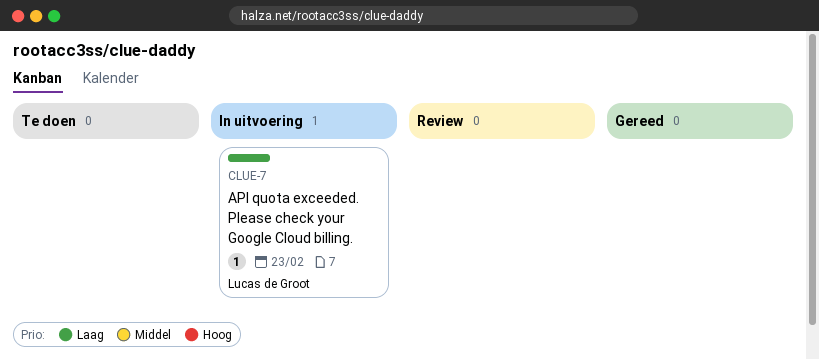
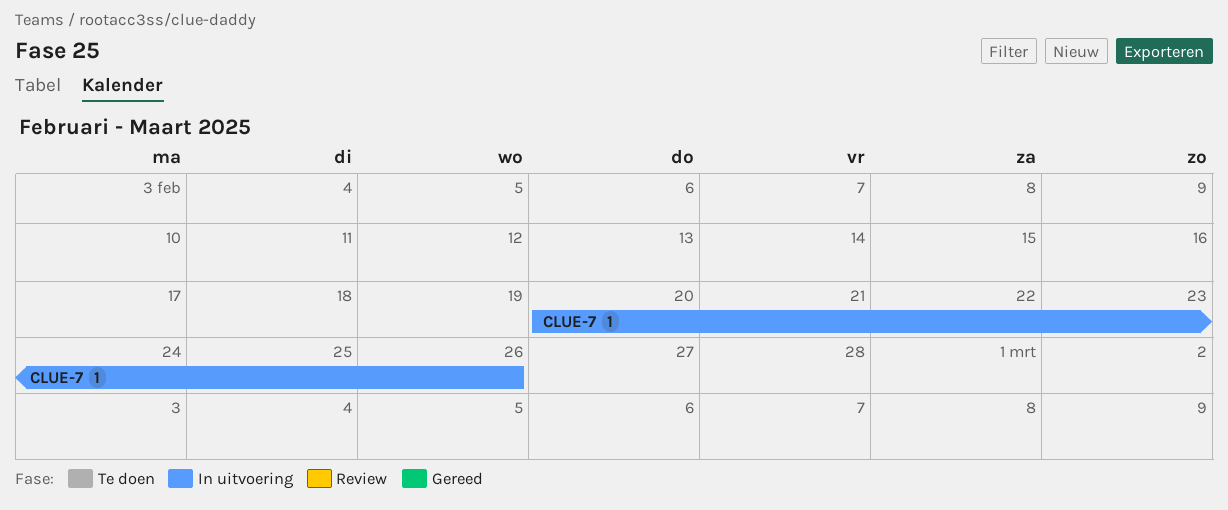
CLUE-7, due: Feb 23 -> Feb 26

